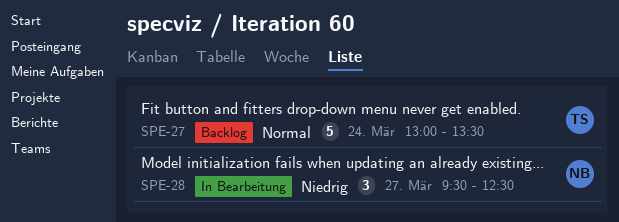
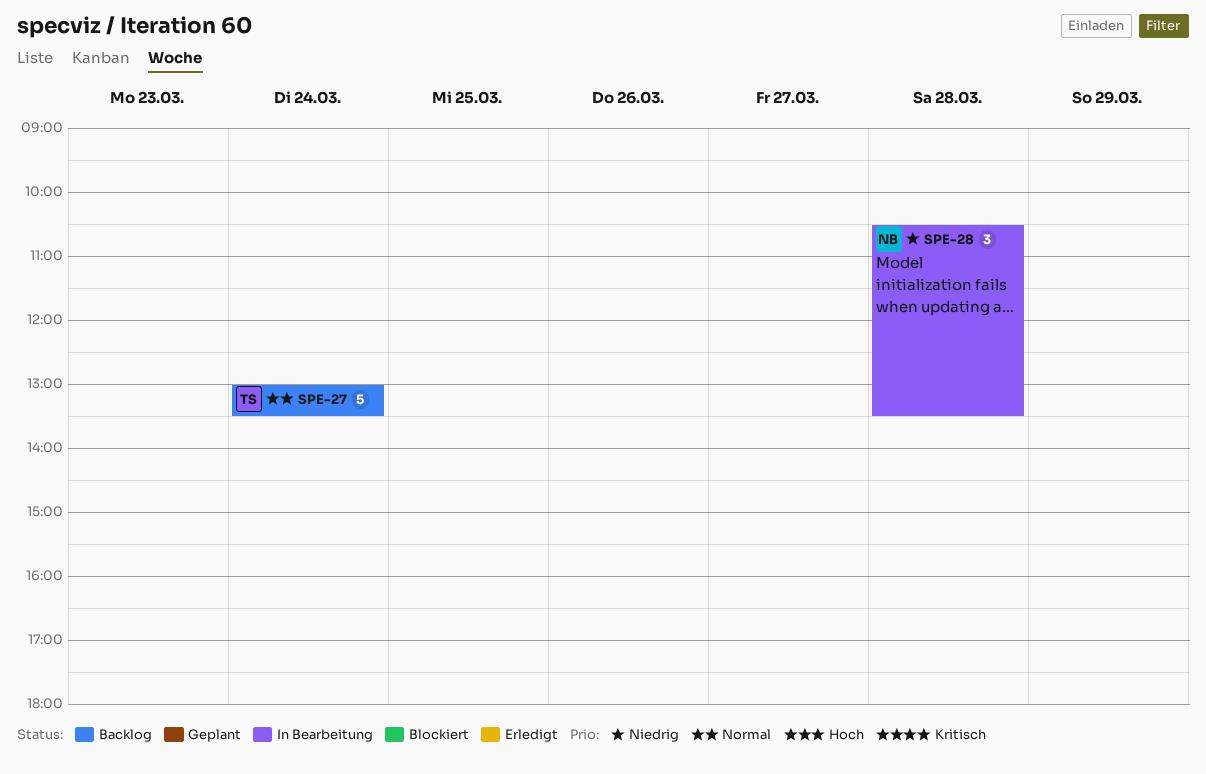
SPE-28, day: Mar 27 -> Mar 28
SPE-28, begins: 09:30 -> 10:30
SPE-28, ends: 12:30 -> 13:30

